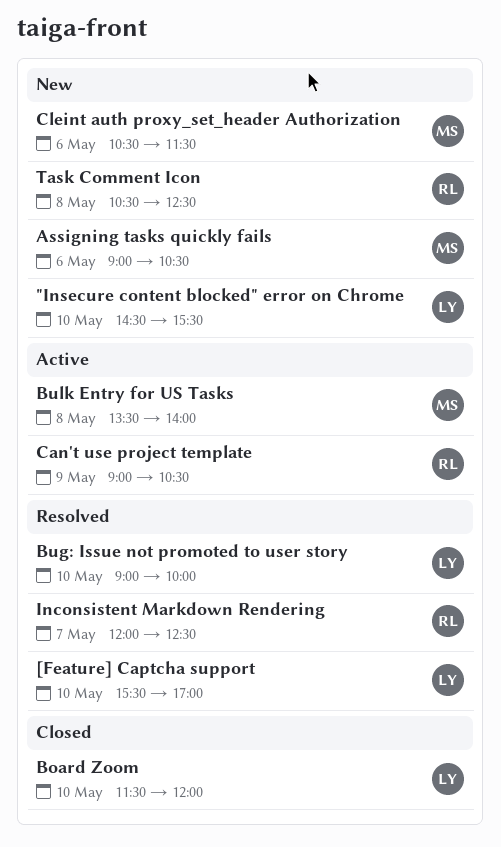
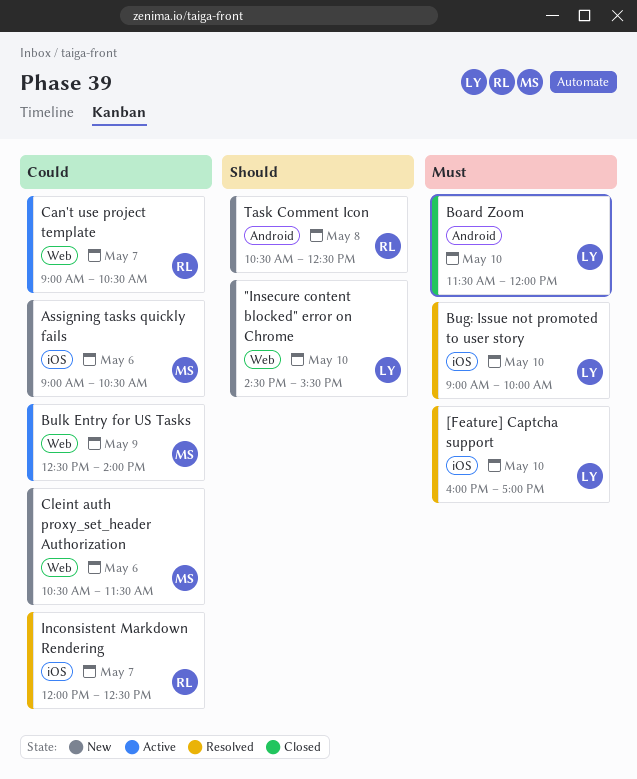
[Feature] Captcha support, begins: 15:30 -> 16:00
Bulk Entry for US Tasks, day: May 8 -> May 9
Bulk Entry for US Tasks, begins: 13:30 -> 12:30
Can't use project template, day: May 9 -> May 7

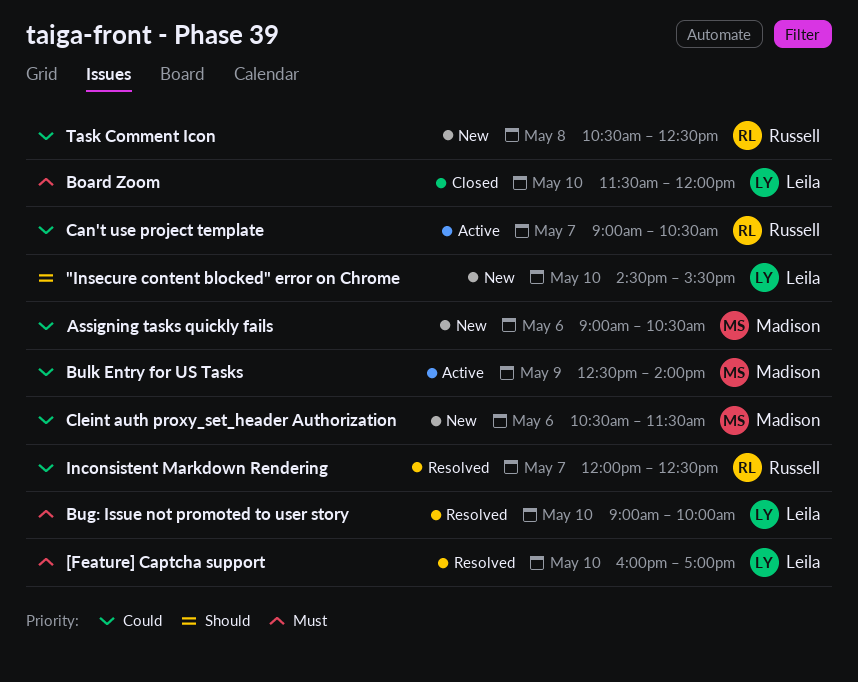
Task Comment Icon, priority: Should -> Could

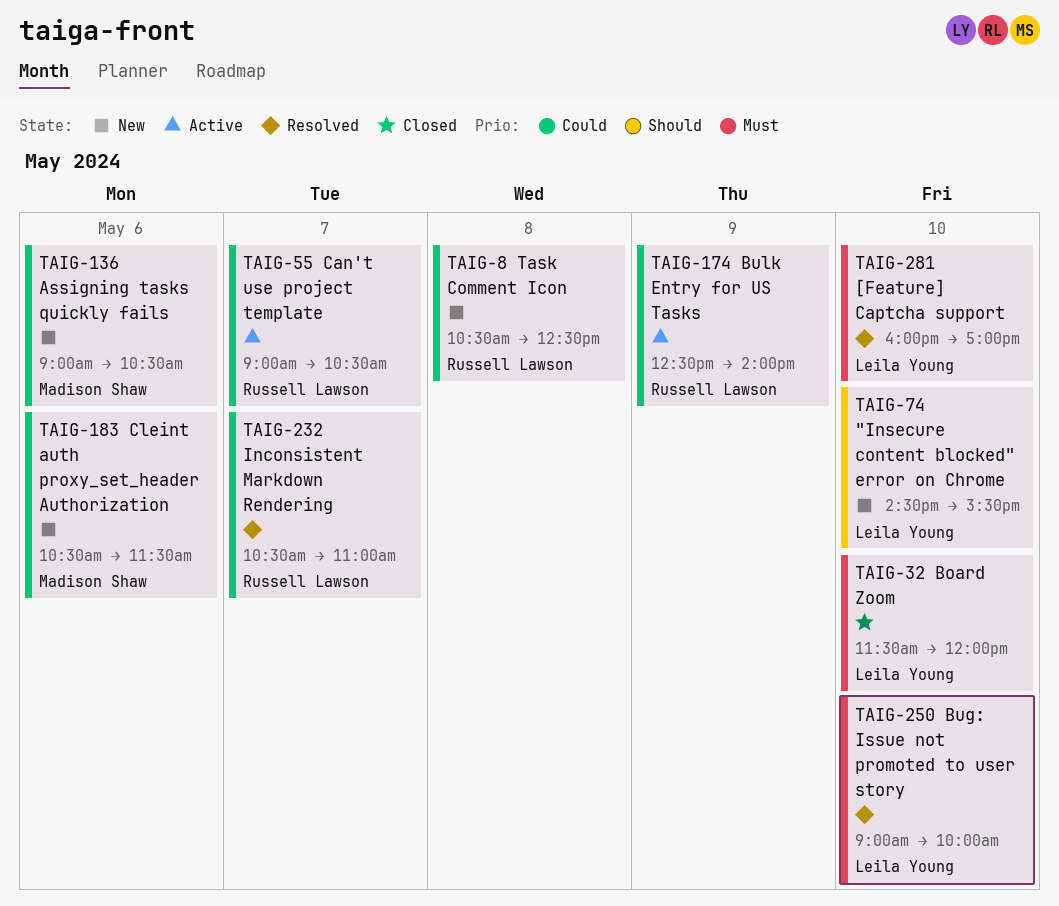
Bulk Entry for US Tasks, owner: Madison Shaw -> Russell Lawson
Inconsistent Markdown Rendering, begins: 12:00 -> 10:30
Inconsistent Markdown Rendering, ends: 12:30 -> 11:00

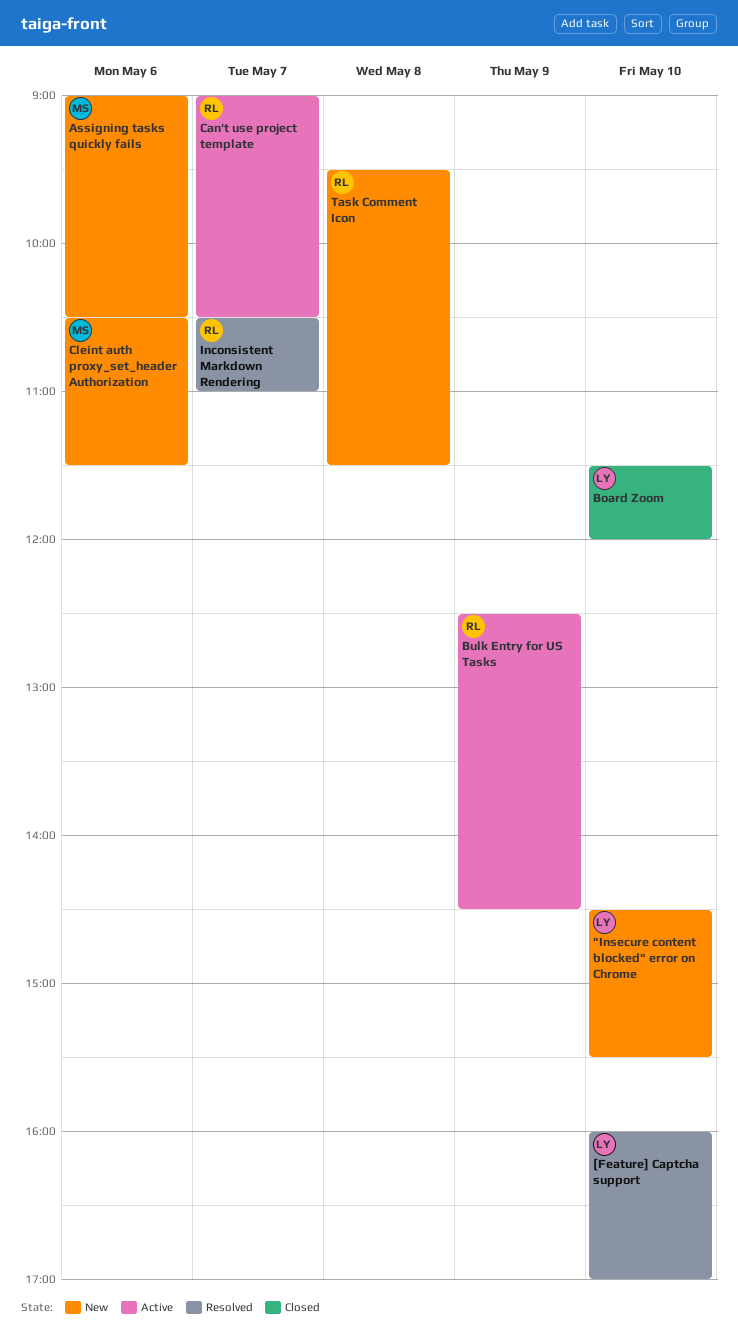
Bug: Issue not promoted to user story: present -> none
Bulk Entry for US Tasks, ends: 14:00 -> 14:30
Task Comment Icon, begins: 10:30 -> 09:30
Task Comment Icon, ends: 12:30 -> 11:30

